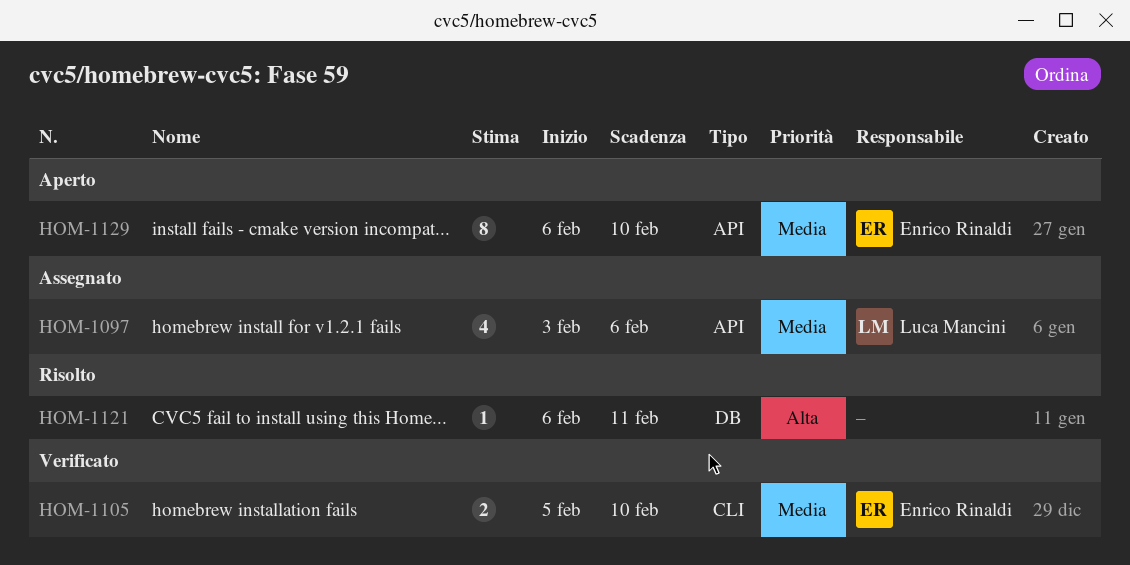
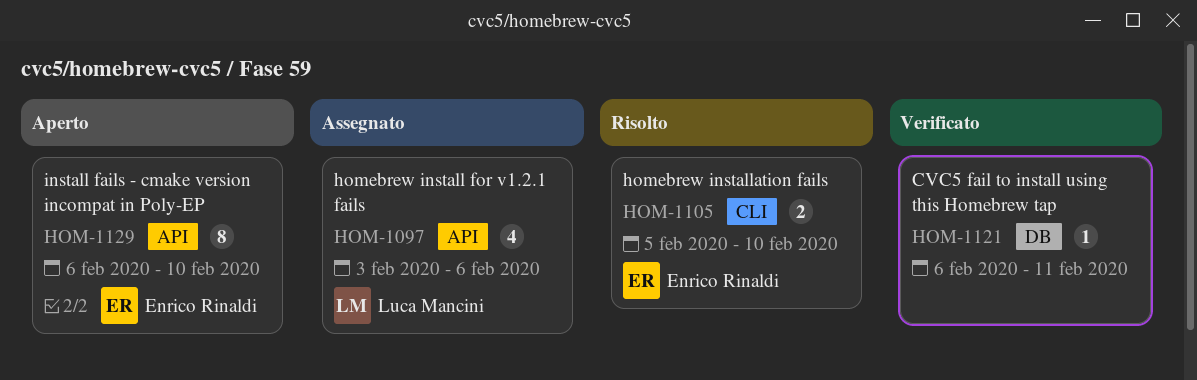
HOM-1105, status: Verificato -> Risolto
HOM-1121, status: Risolto -> Verificato

